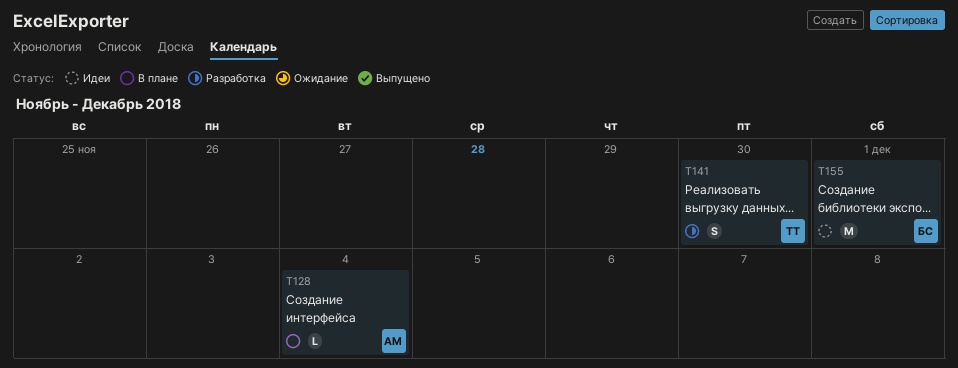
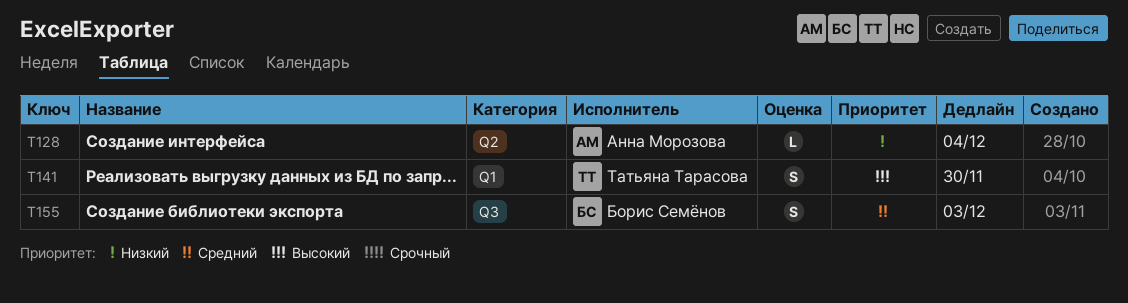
T155, estimate: M -> S
T155, due: Dec 1 -> Dec 3

